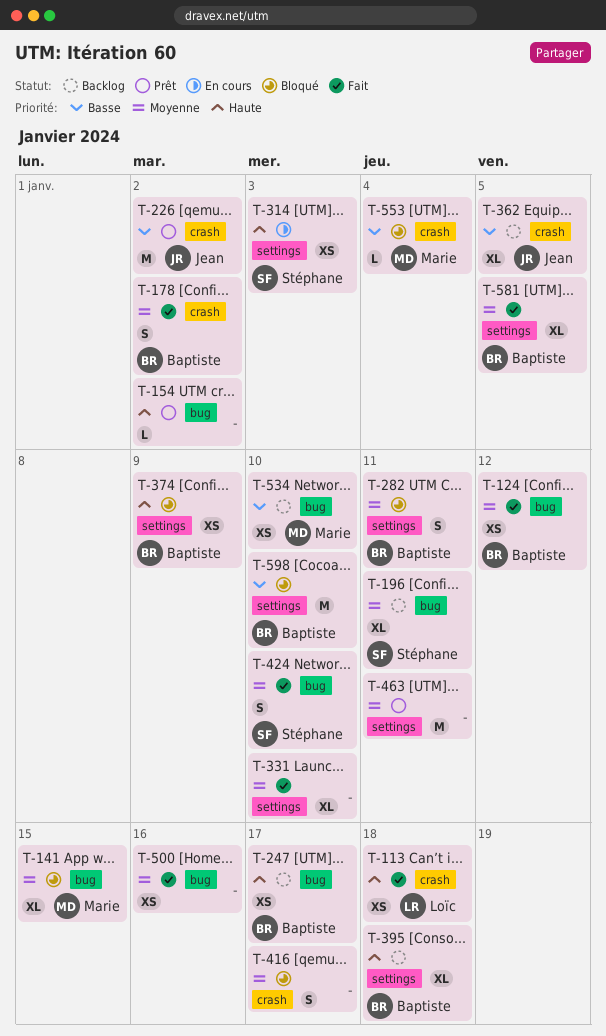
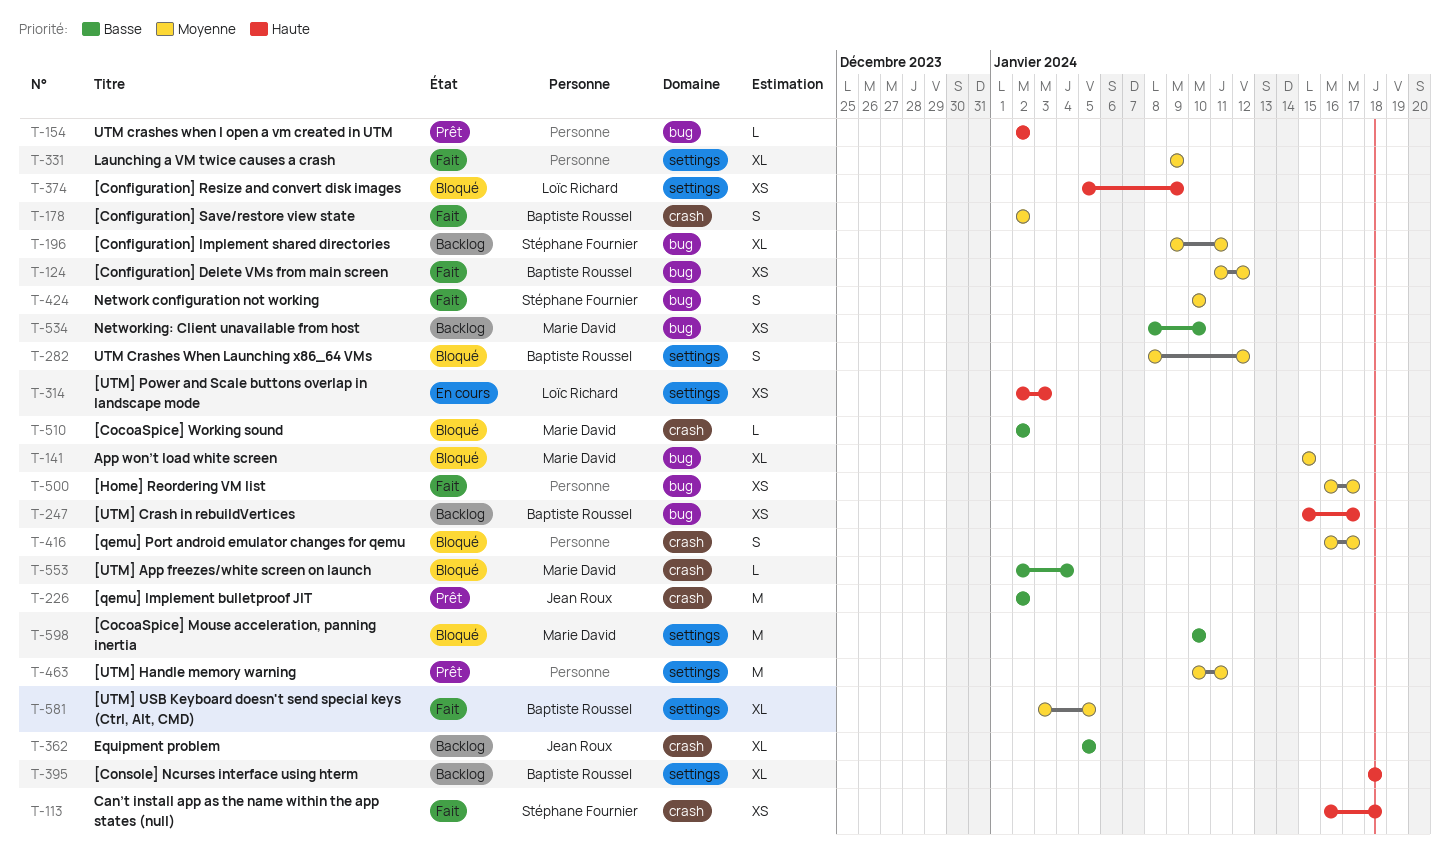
T-113, owner: Loïc Richard -> Stéphane Fournier
T-282, due: Jan 11 -> Jan 12
T-314, owner: Stéphane Fournier -> Loïc Richard
T-331, due: Jan 10 -> Jan 9
T-374, owner: Baptiste Roussel -> Loïc Richard
T-500, due: Jan 16 -> Jan 17
T-510: none -> present
T-598, owner: Baptiste Roussel -> Marie David

